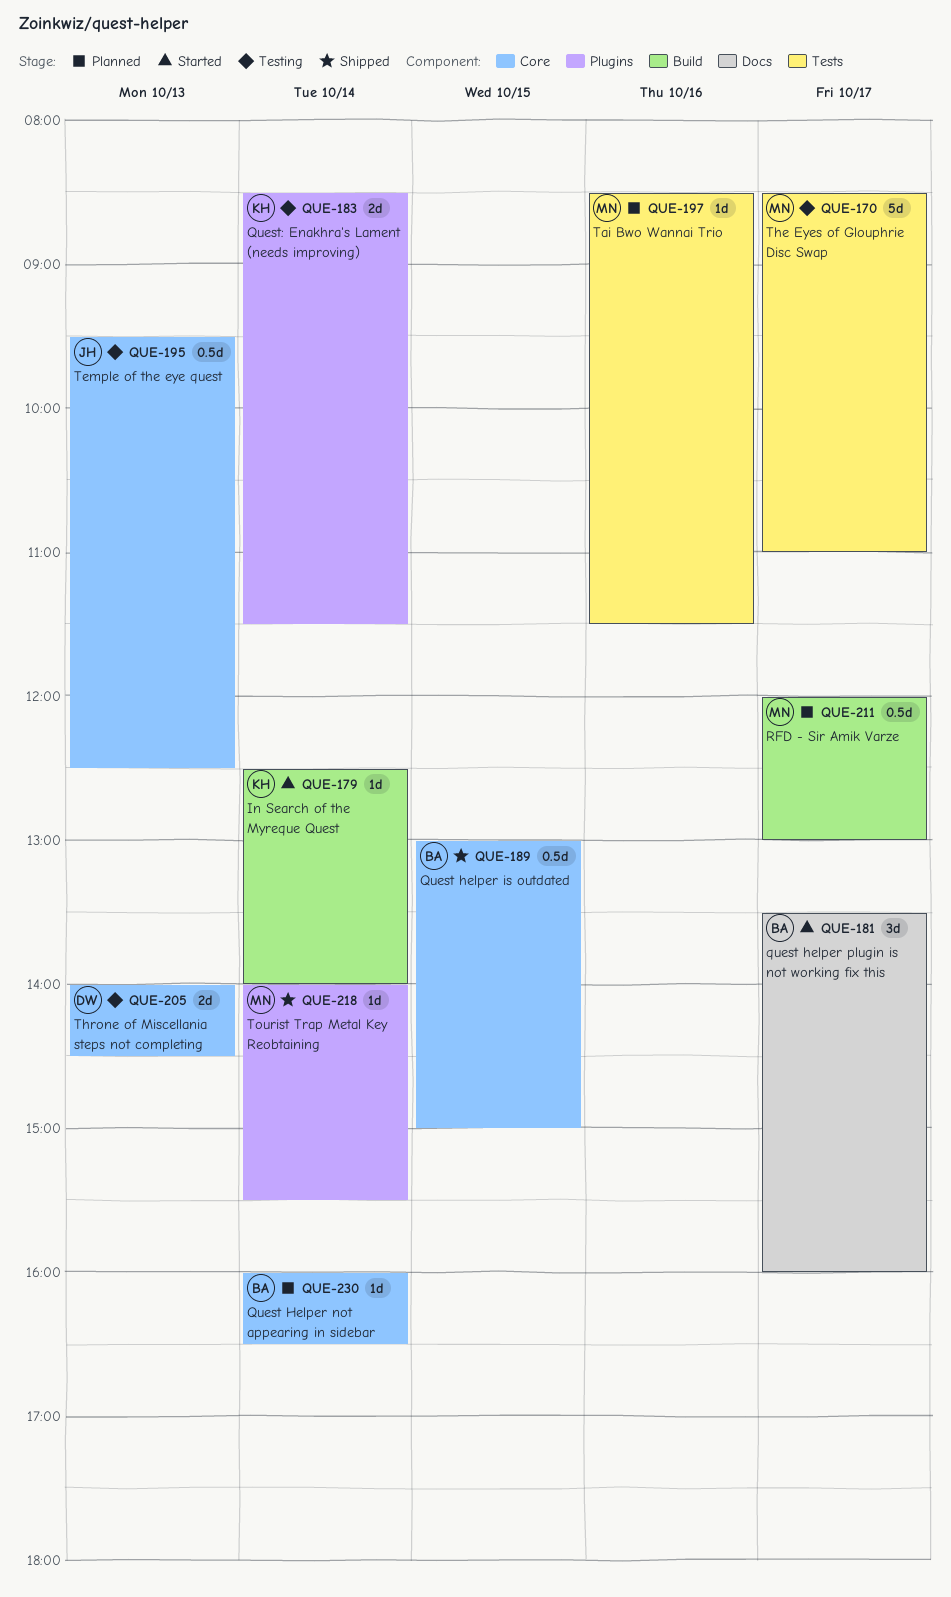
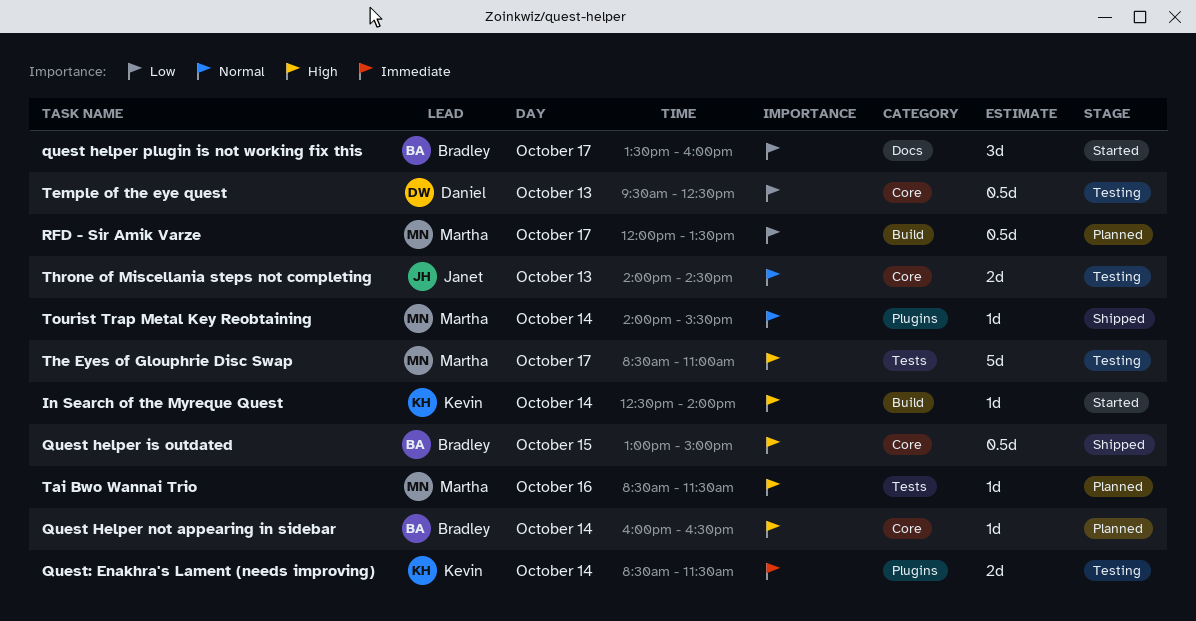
RFD - Sir Amik Varze, ends: 13:00 -> 13:30
Temple of the eye quest, owner: Janet -> Daniel
Throne of Miscellania steps not completing, owner: Daniel -> Janet

